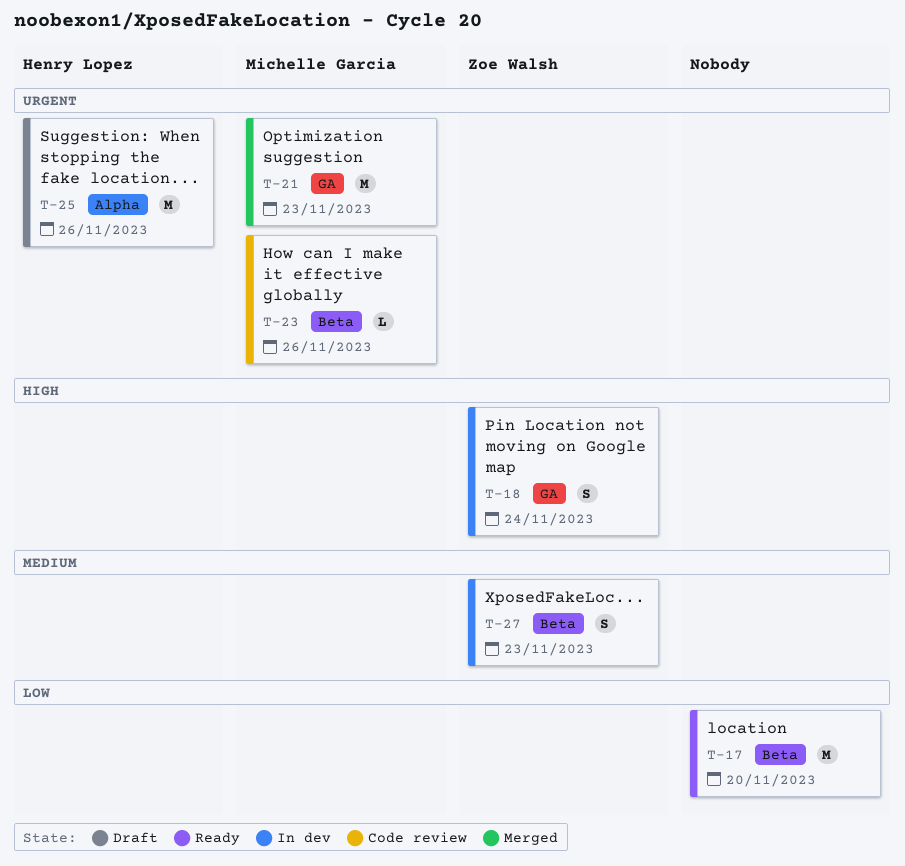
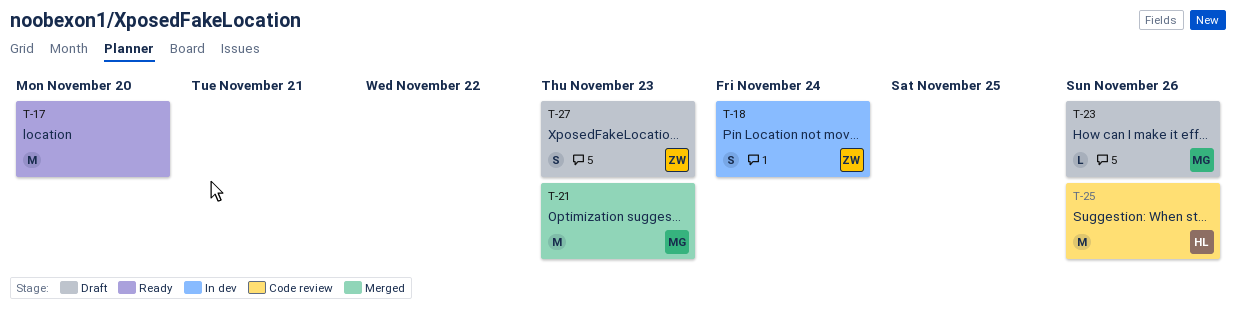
T-23, status: Code review -> Draft
T-25, status: Draft -> Code review
T-27, status: In dev -> Draft

